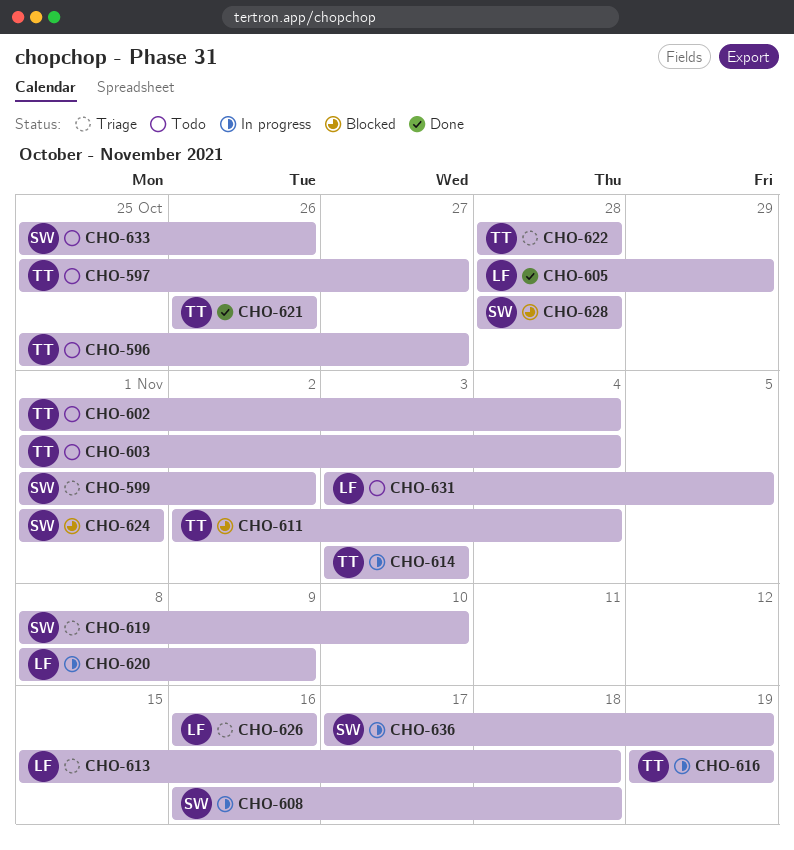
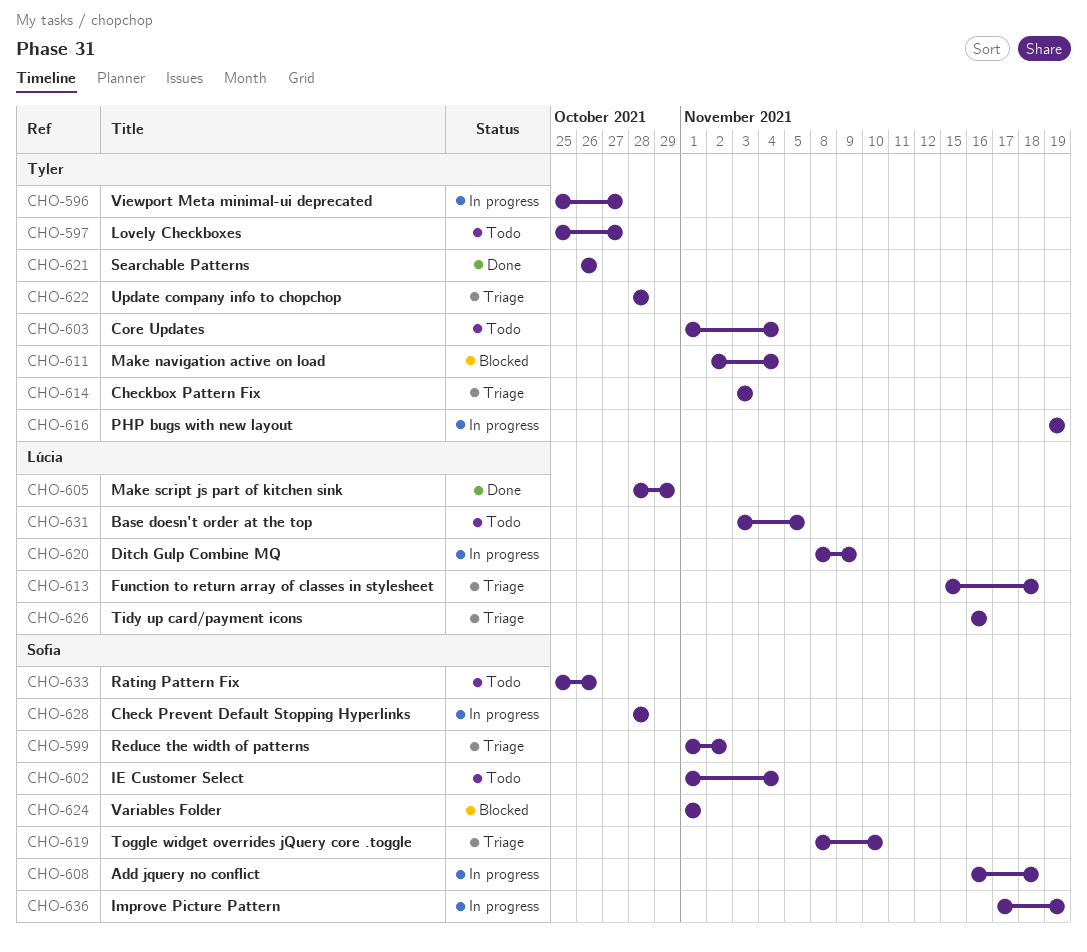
CHO-596, status: Todo -> In progress
CHO-602, owner: Tyler -> Sofia
CHO-614, status: In progress -> Triage
CHO-628, status: Blocked -> In progress

